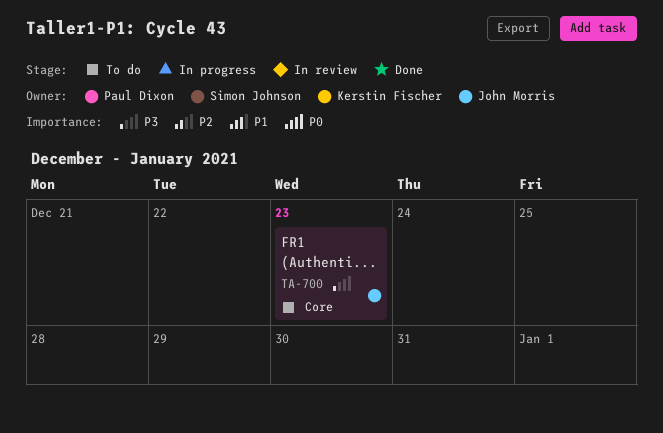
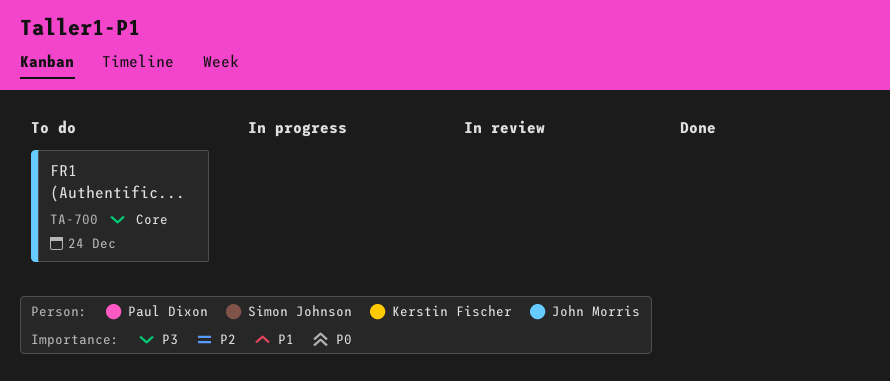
TA-700, due: Dec 23 -> Dec 24

